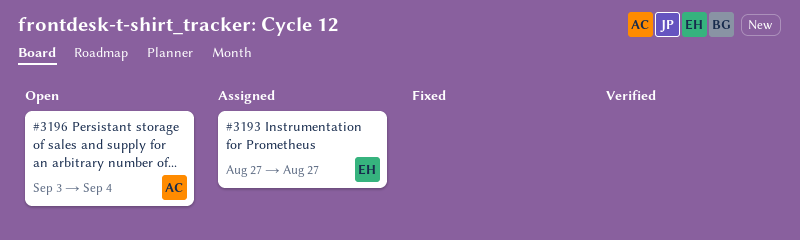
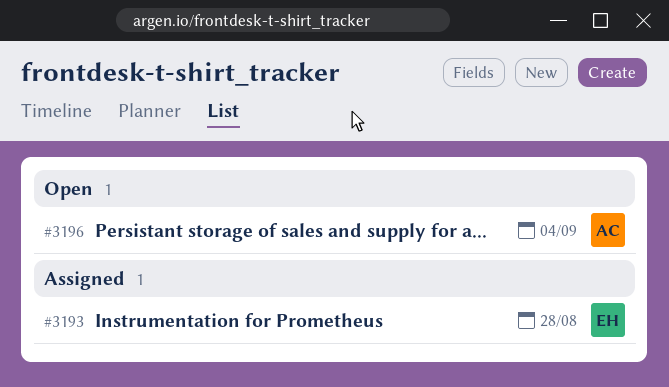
#3193, due: Aug 27 -> Aug 28

